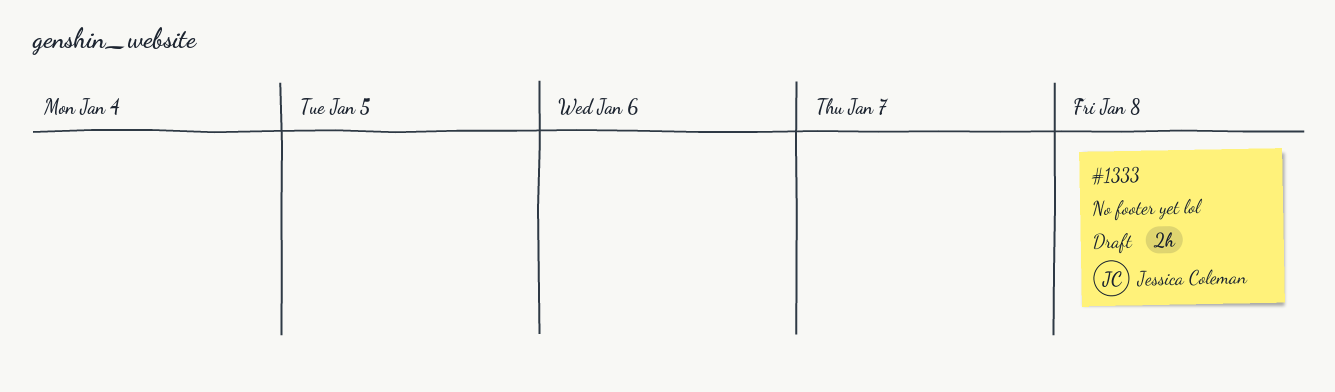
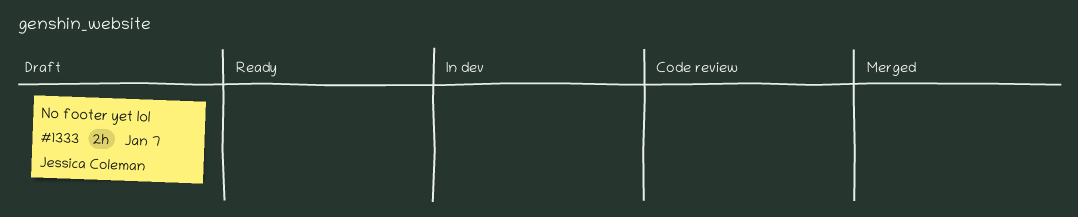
#1333, due: Jan 8 -> Jan 7

